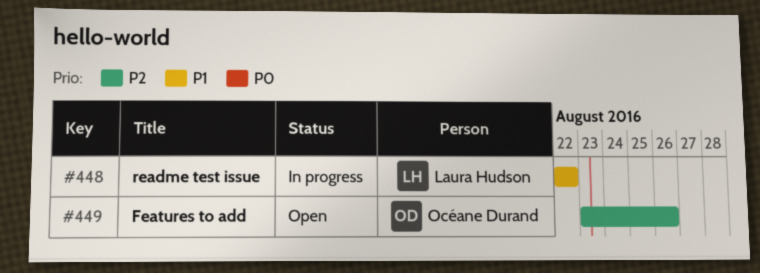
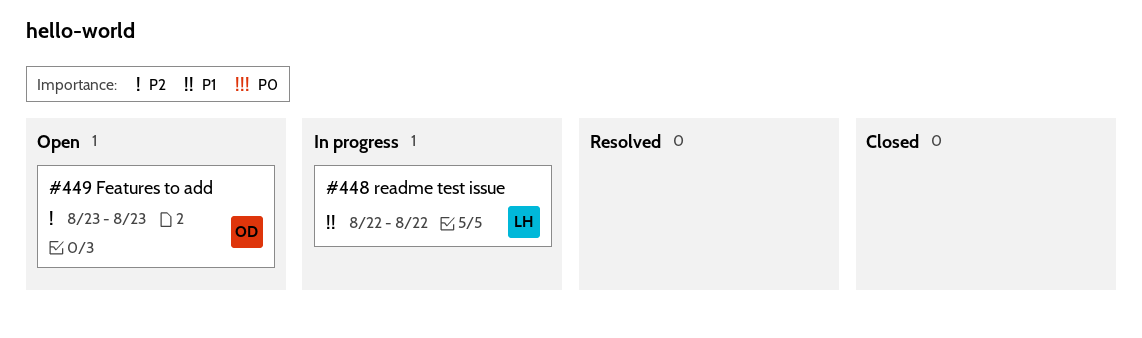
#449, due: Aug 26 -> Aug 23

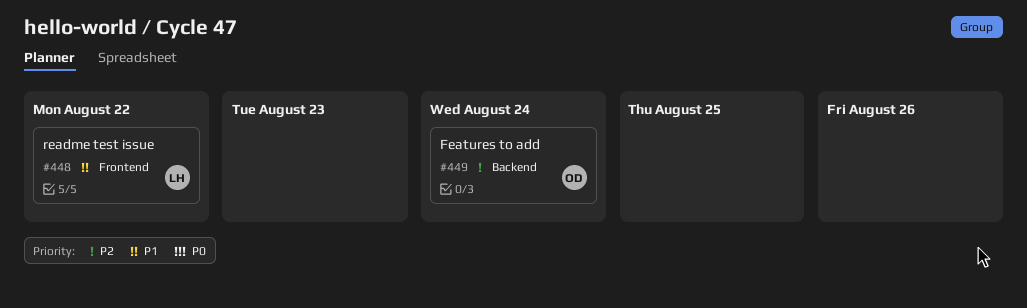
#449, due: Aug 23 -> Aug 24

